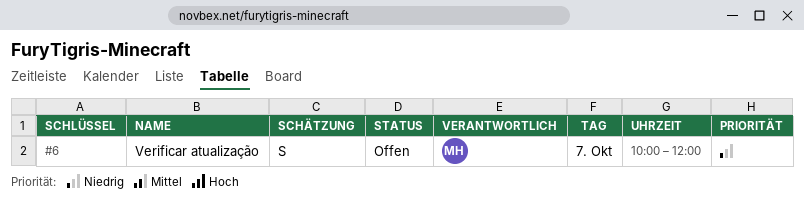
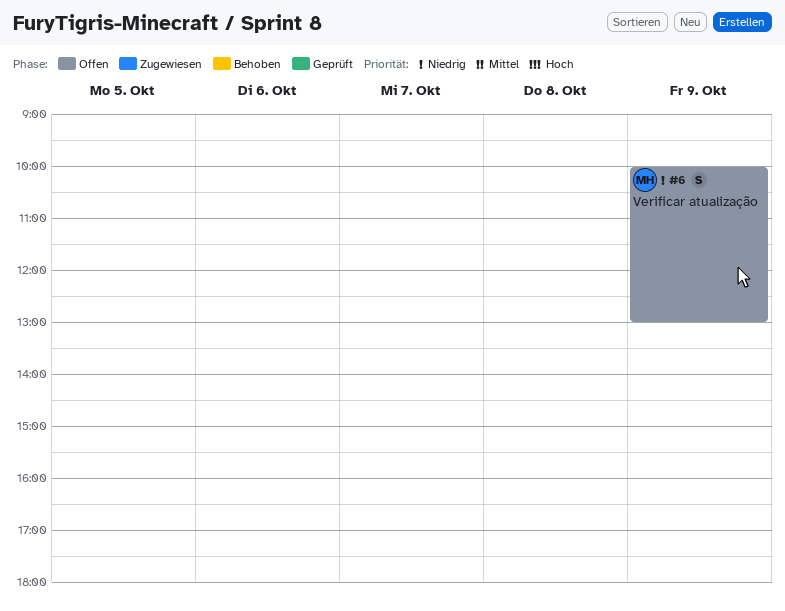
#6, day: Oct 7 -> Oct 9
#6, ends: 12:00 -> 13:00

